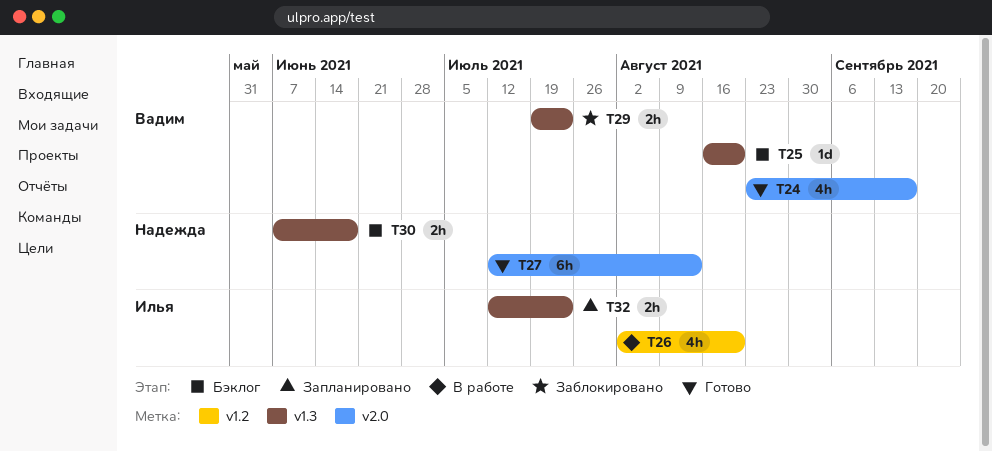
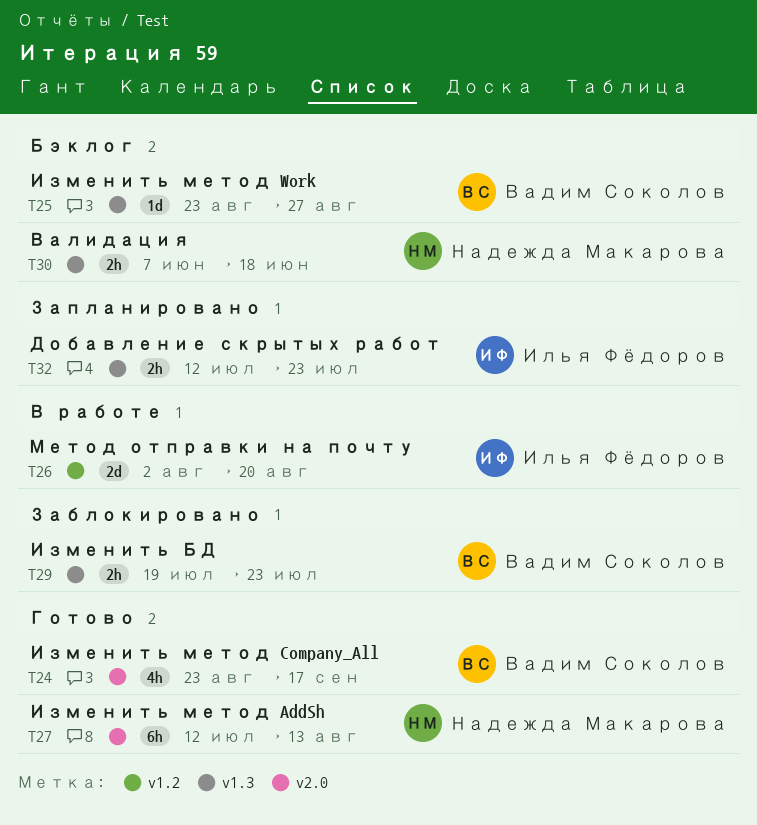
T25, start: Aug 16 -> Aug 23
T25, due: Aug 20 -> Aug 27
T26, estimate: 4h -> 2d

